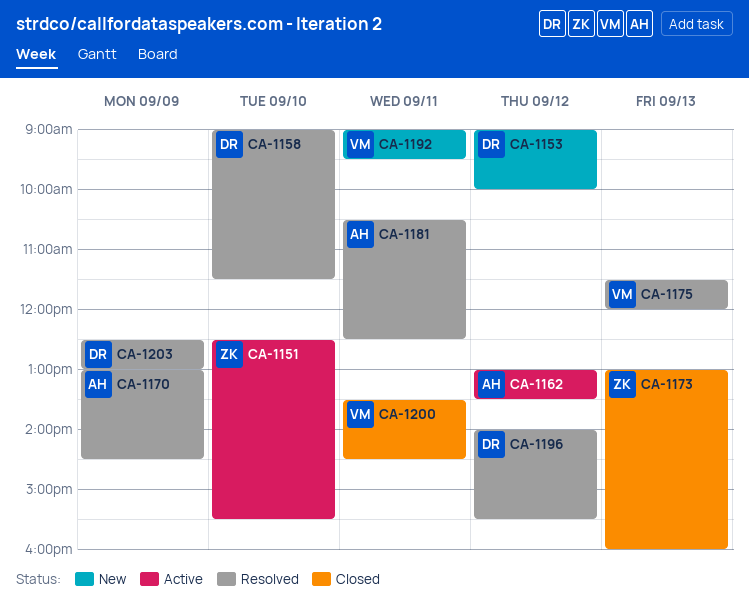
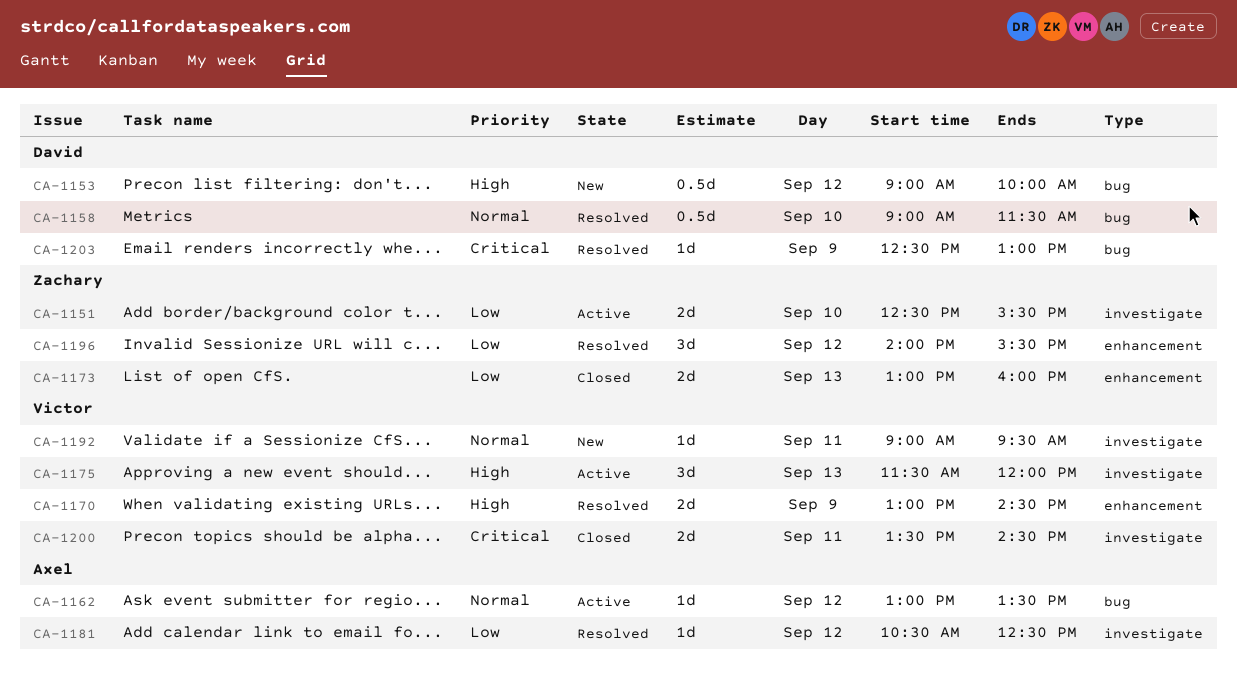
CA-1170, owner: Axel -> Victor
CA-1175, status: Resolved -> Active
CA-1181, day: Sep 11 -> Sep 12
CA-1196, owner: David -> Zachary

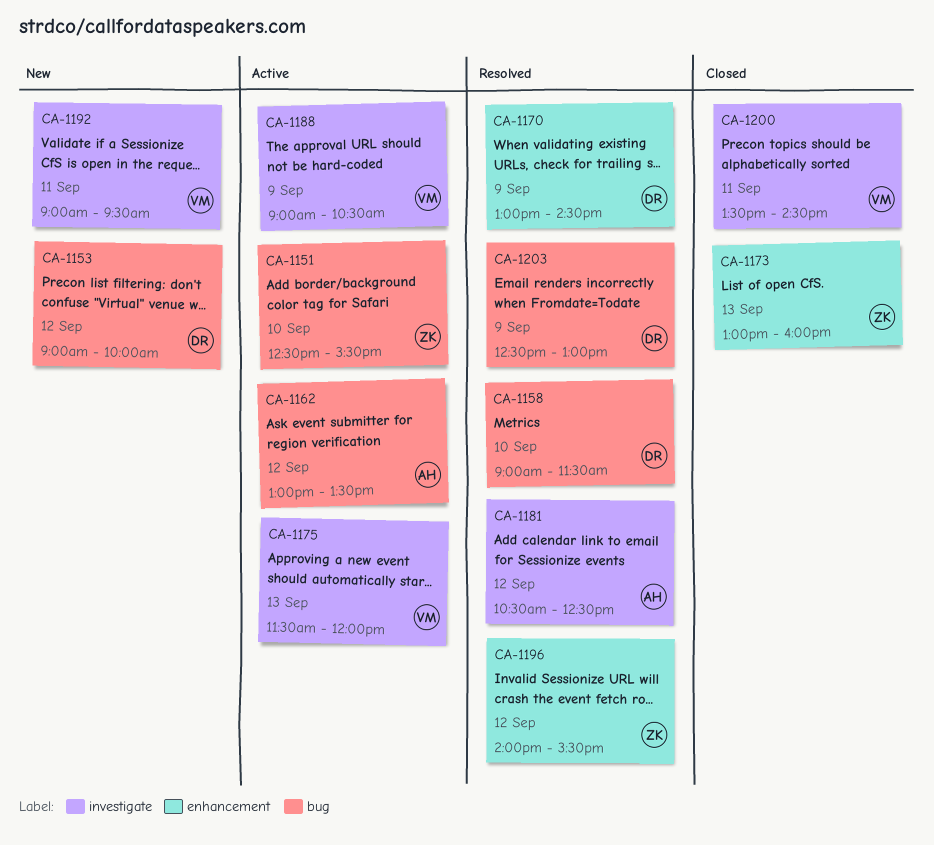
CA-1151, label: investigate -> bug
CA-1170, owner: Victor -> David
CA-1188: none -> present

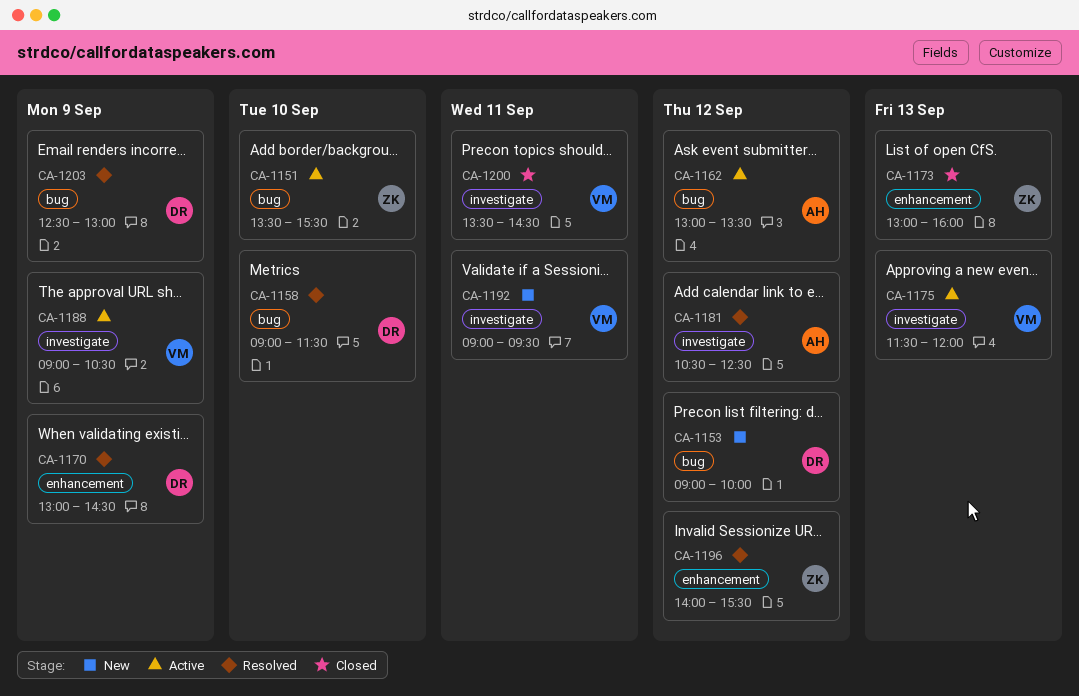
CA-1151, begins: 12:30 -> 13:30

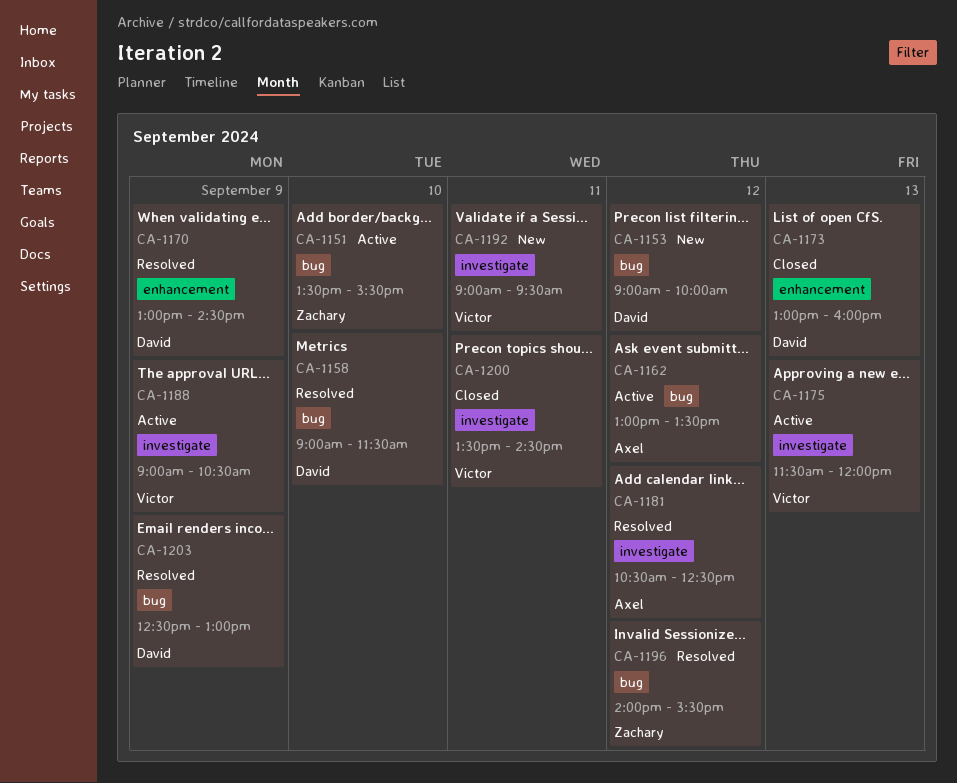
CA-1173, owner: Zachary -> David
CA-1196, label: enhancement -> bug

